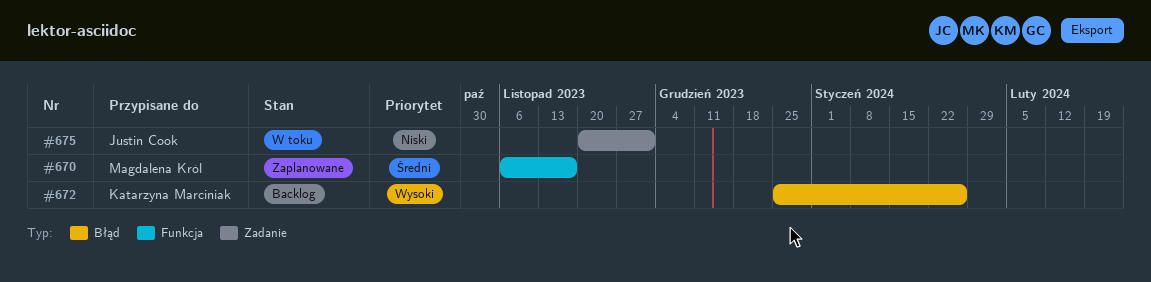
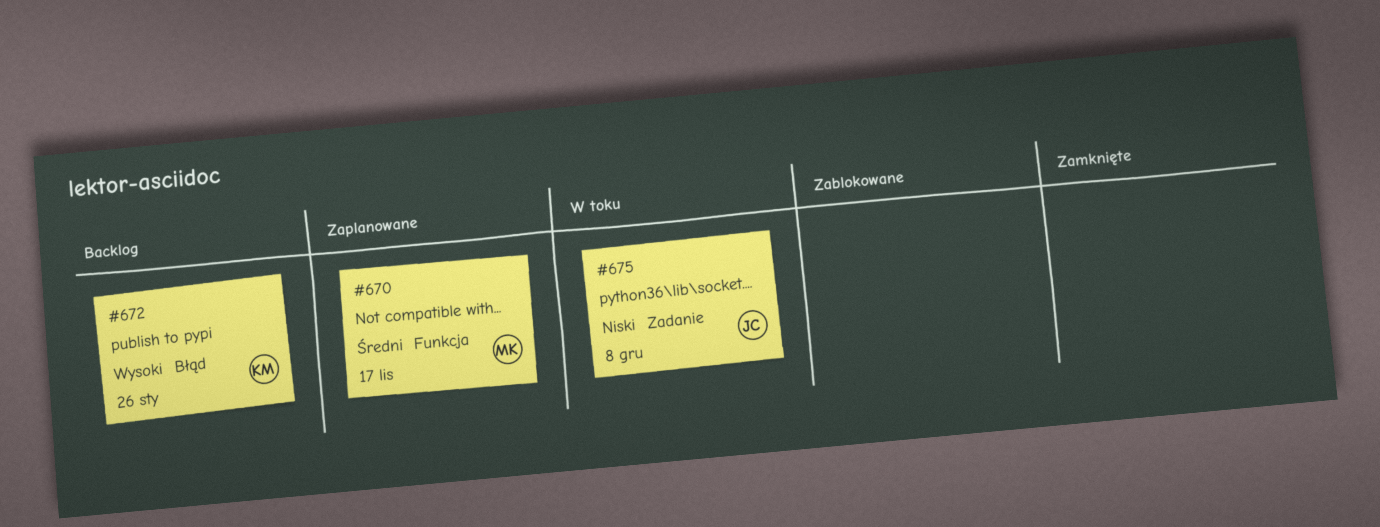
#675, due: Dec 1 -> Dec 8

